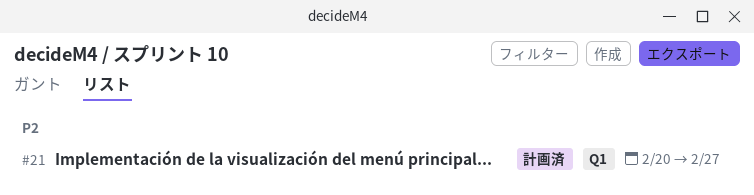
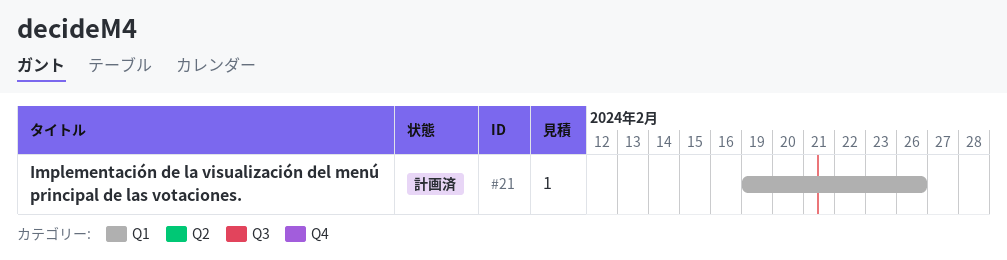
#21, start: Feb 20 -> Feb 19
#21, due: Feb 27 -> Feb 26

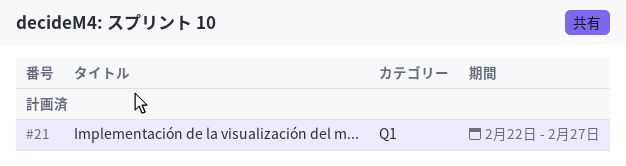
#21, start: Feb 19 -> Feb 22
#21, due: Feb 26 -> Feb 27

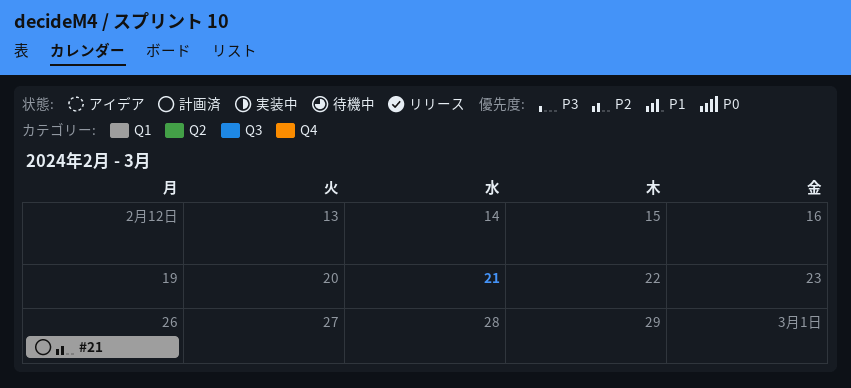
#21, start: Feb 22 -> Feb 26
#21, due: Feb 27 -> Feb 26

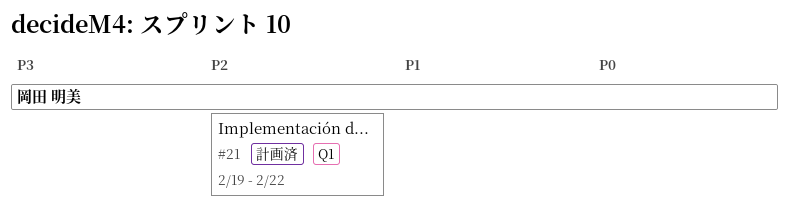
#21, start: Feb 26 -> Feb 19
#21, due: Feb 26 -> Feb 22

